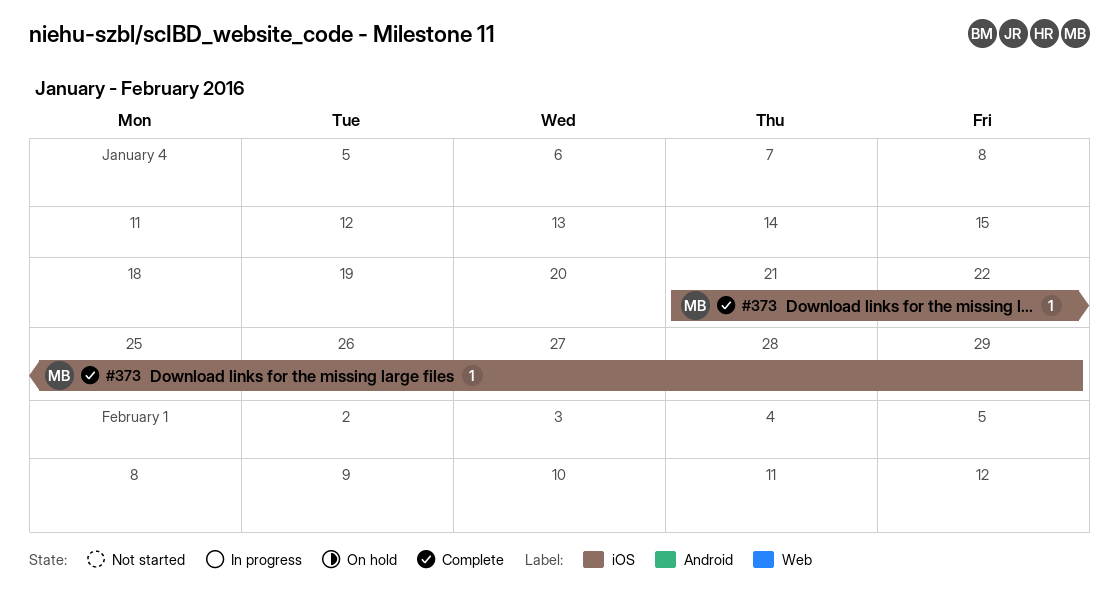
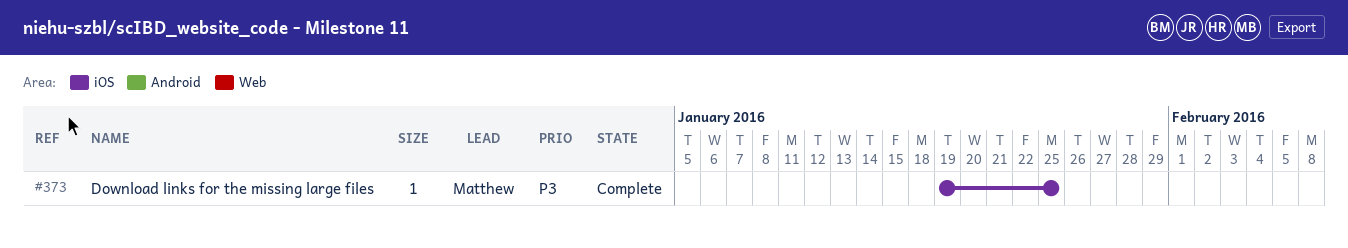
#373, start: Jan 21 -> Jan 19
#373, due: Jan 29 -> Jan 25

